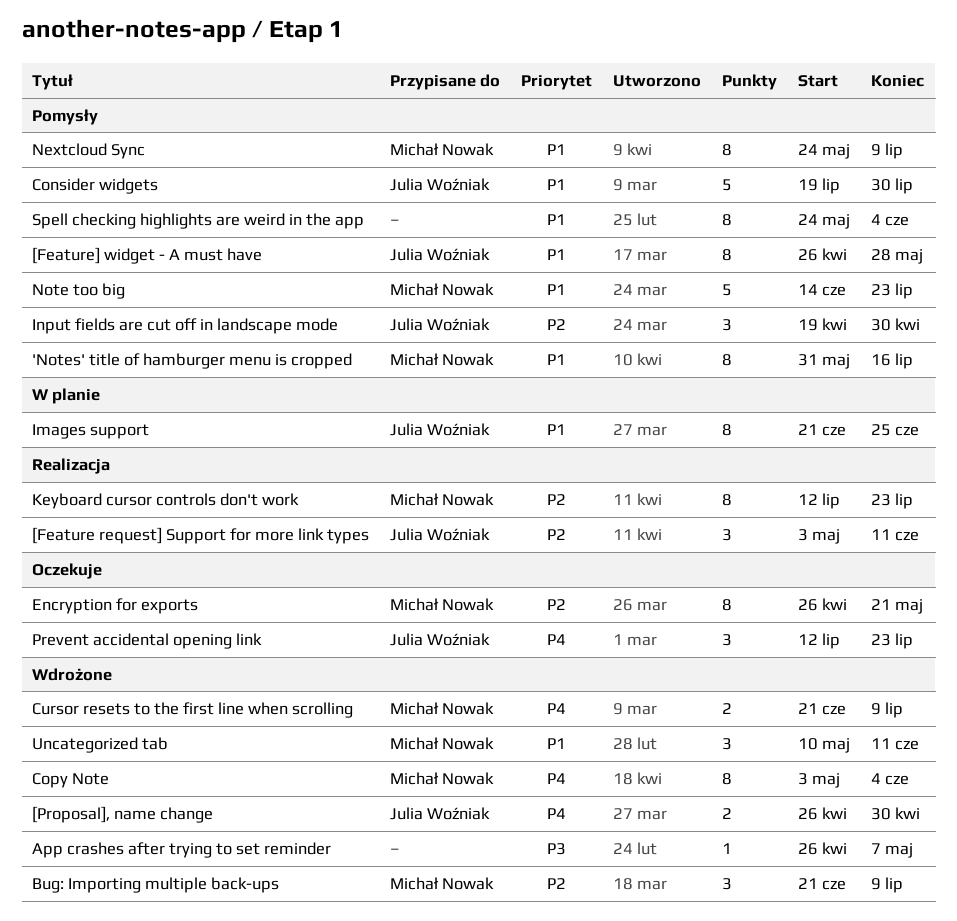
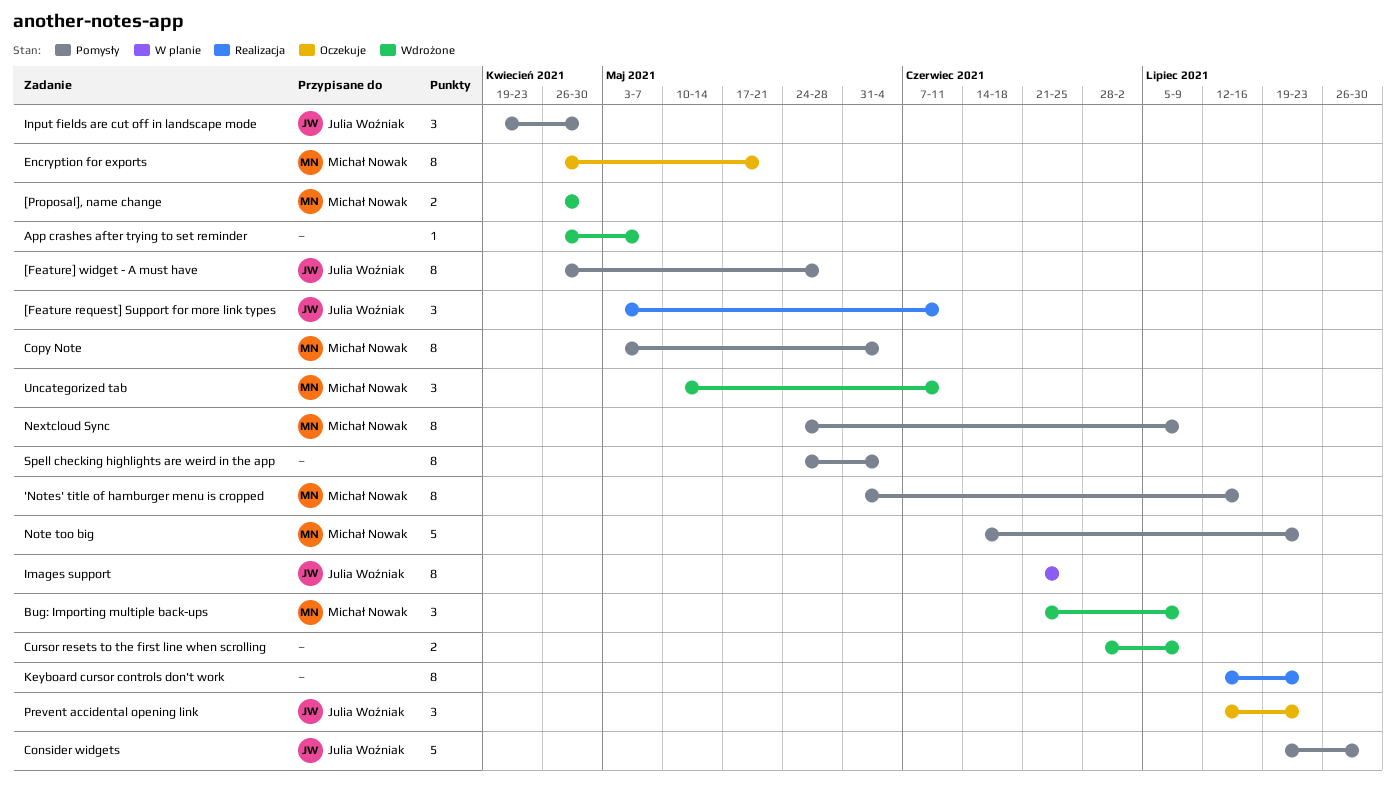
[Proposal], name change, owner: Julia Woźniak -> Michał Nowak
Copy Note, status: Wdrożone -> Pomysły
Cursor resets to the first line when scrolling, owner: Michał Nowak -> none
Cursor resets to the first line when scrolling, start: Jun 21 -> Jun 28
Keyboard cursor controls don't work, owner: Michał Nowak -> none

